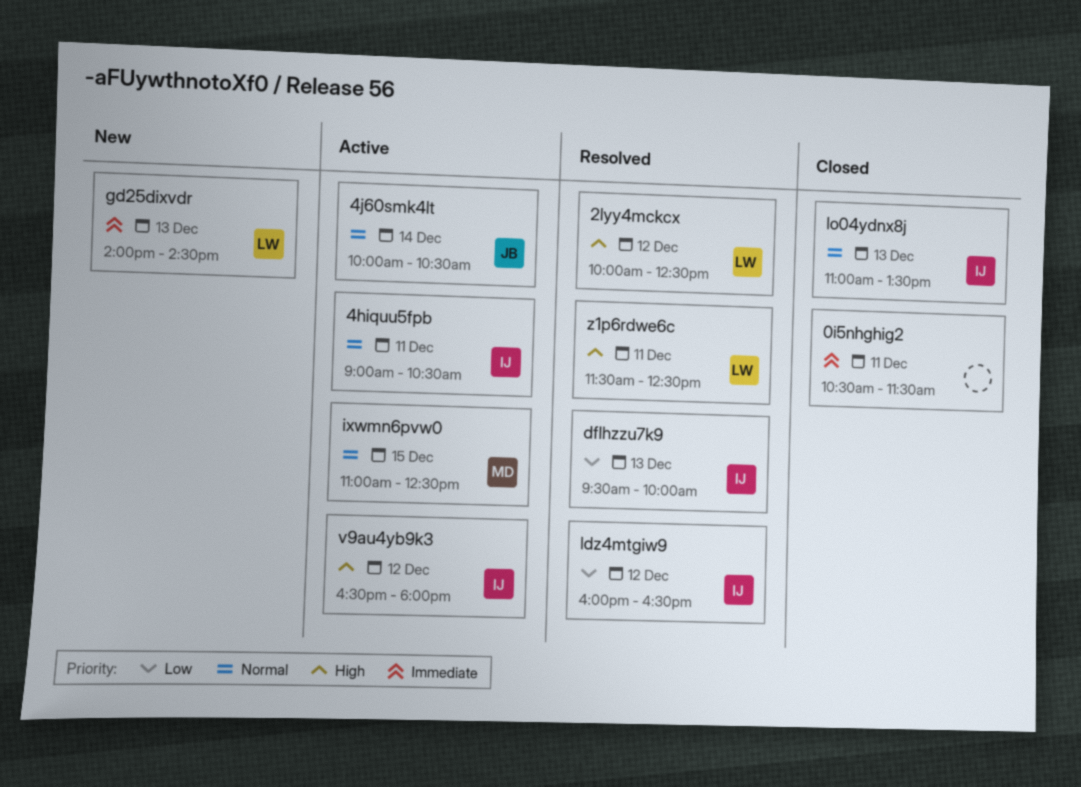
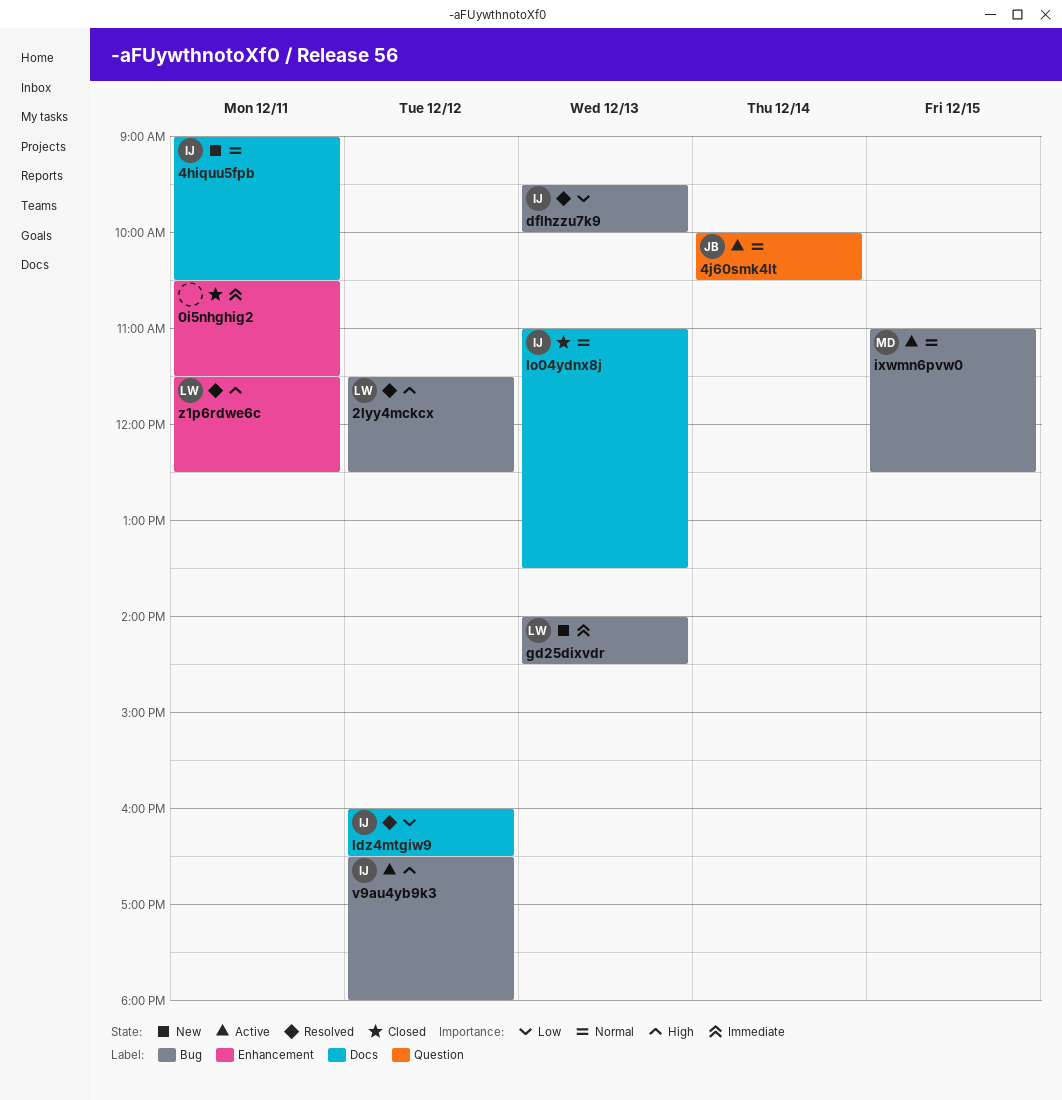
2lyy4mckcx, begins: 10:00 -> 11:30
4hiquu5fpb, status: Active -> New

